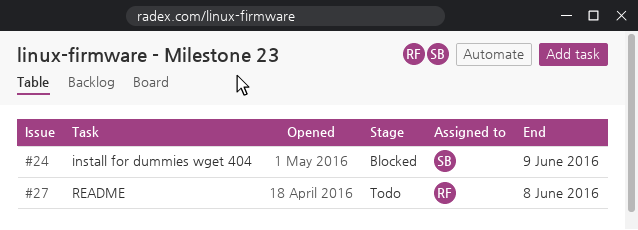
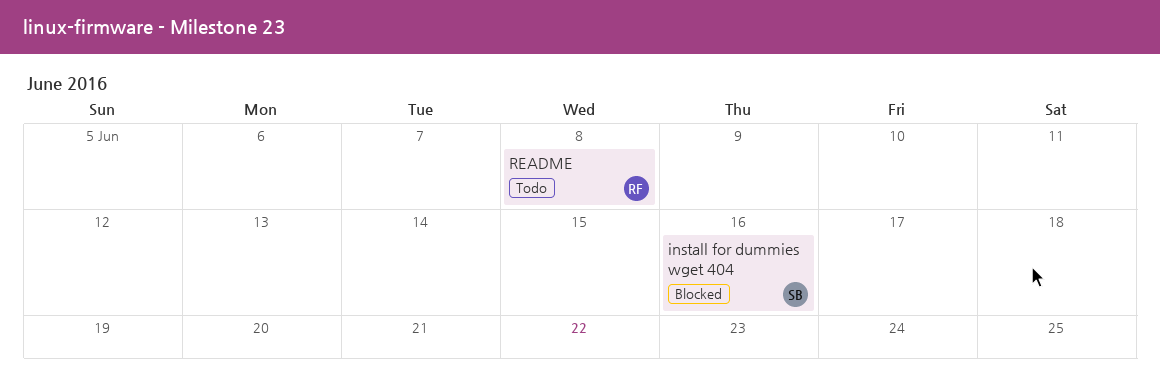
install for dummies wget 404, due: Jun 9 -> Jun 16

